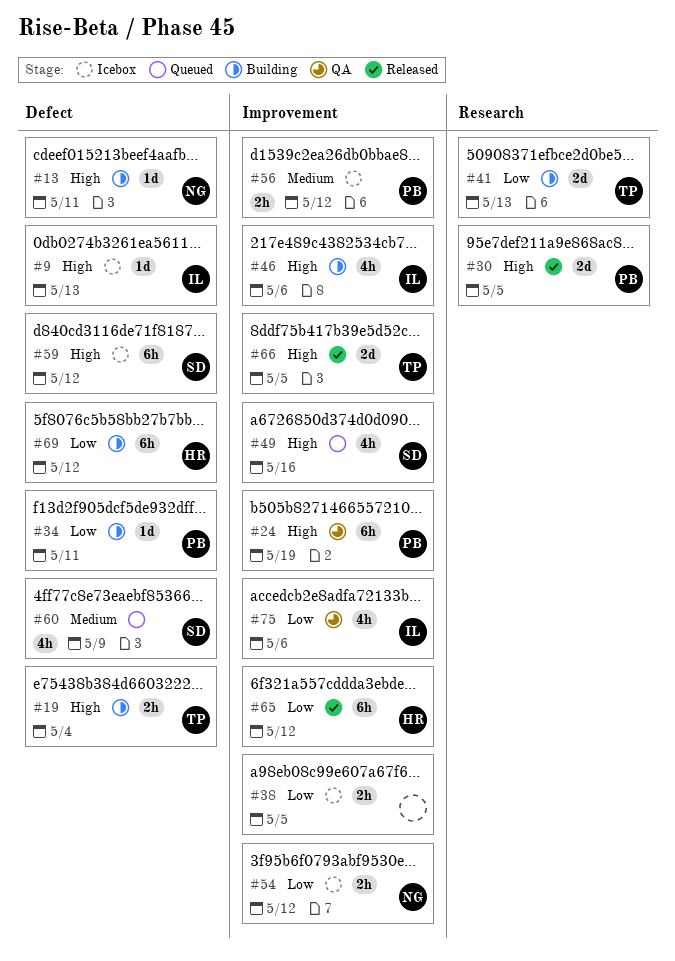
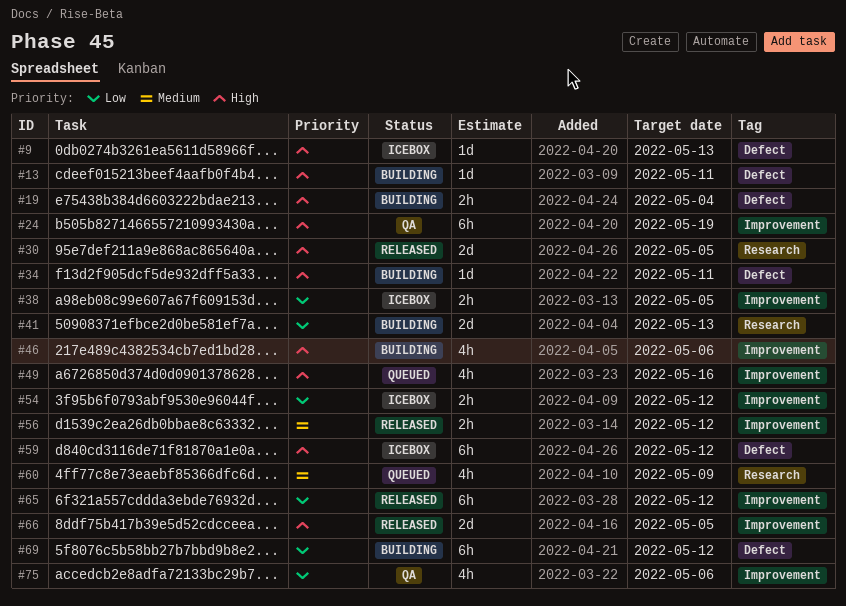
#34, priority: Low -> High
#56, status: Icebox -> Released
#60, label: Defect -> Research

